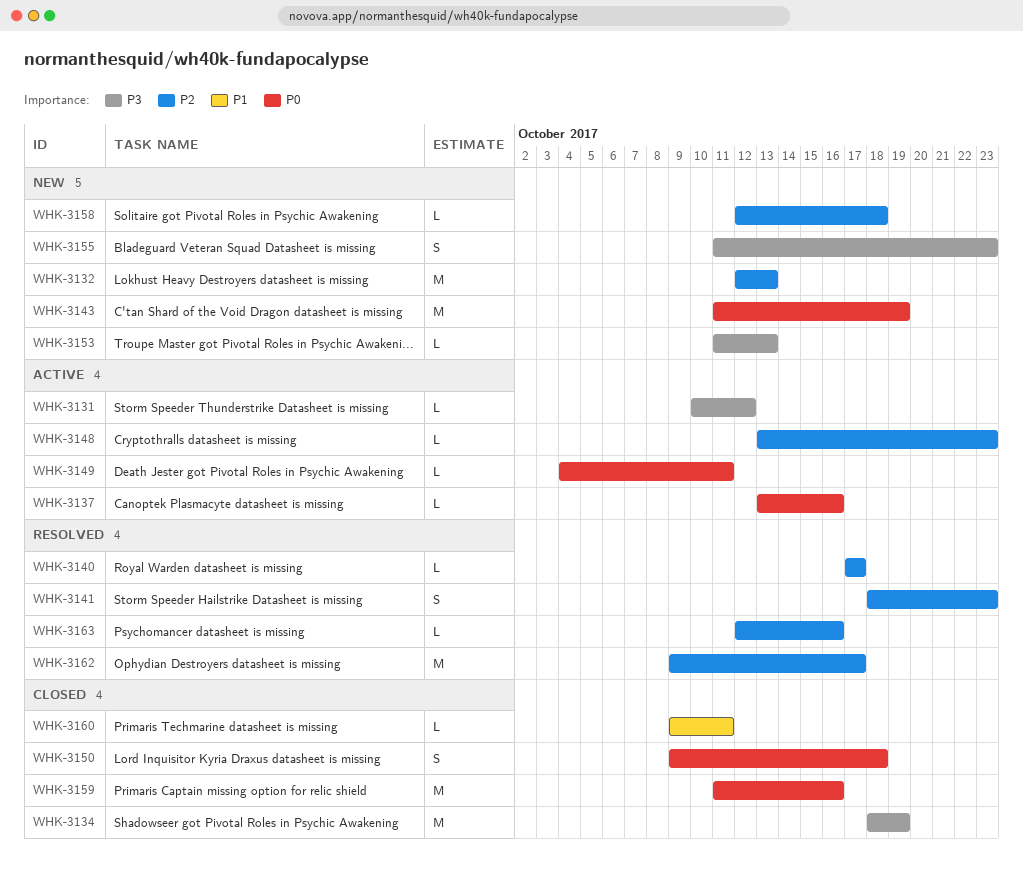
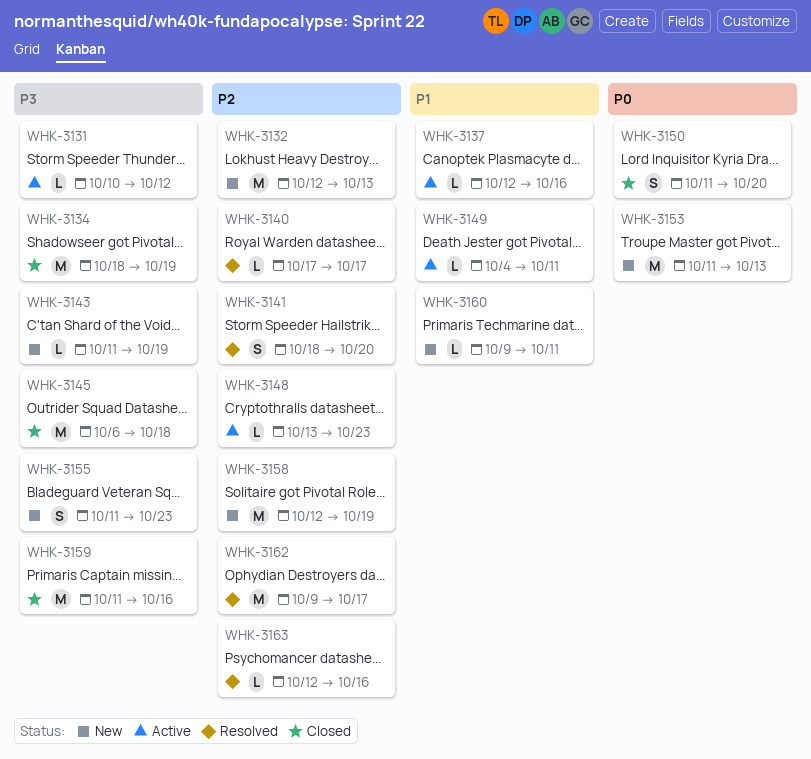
WHK-3137, priority: P0 -> P1
WHK-3137, start: Oct 13 -> Oct 12
WHK-3141, due: Oct 23 -> Oct 20
WHK-3143, priority: P0 -> P3
WHK-3143, estimate: M -> L
WHK-3145: none -> present
WHK-3149, priority: P0 -> P1
WHK-3150, start: Oct 9 -> Oct 11
WHK-3150, due: Oct 18 -> Oct 20
WHK-3153, priority: P3 -> P0
WHK-3153, estimate: L -> M
WHK-3158, estimate: L -> M
WHK-3158, due: Oct 18 -> Oct 19
WHK-3159, priority: P0 -> P3
WHK-3160, status: Closed -> New

